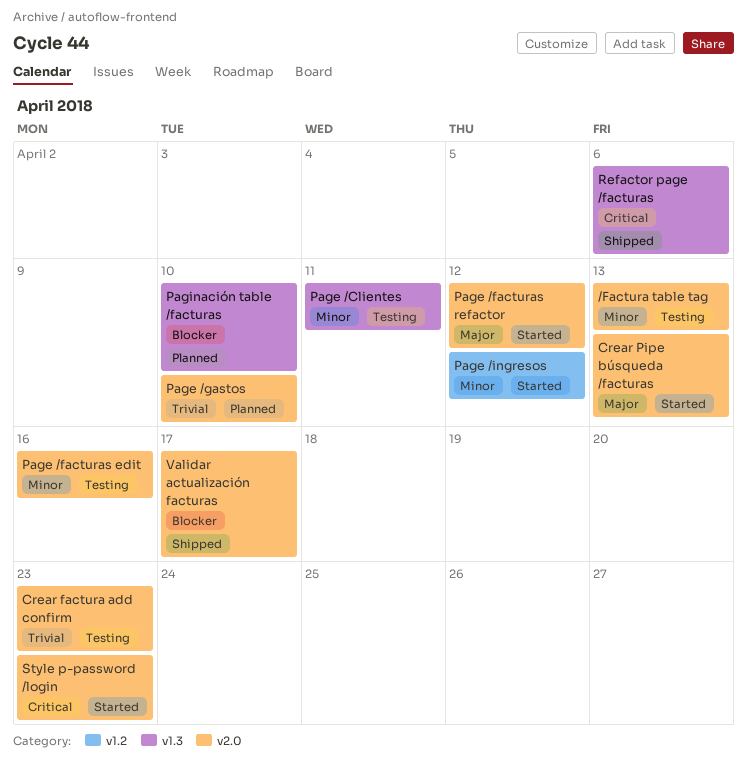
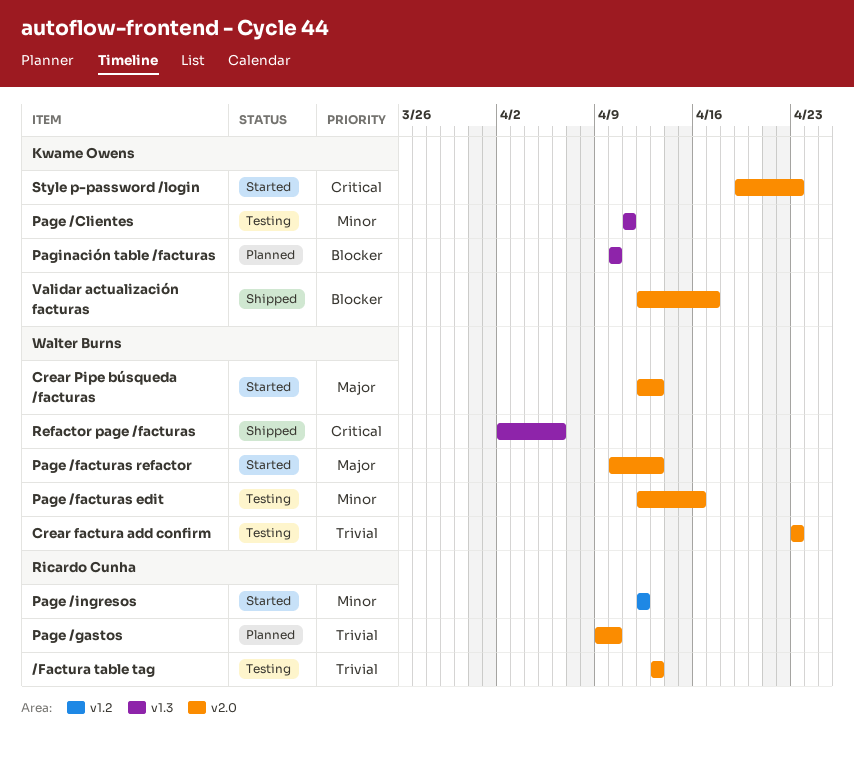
/Factura table tag, priority: Minor -> Trivial
Page /facturas refactor, due: Apr 12 -> Apr 13

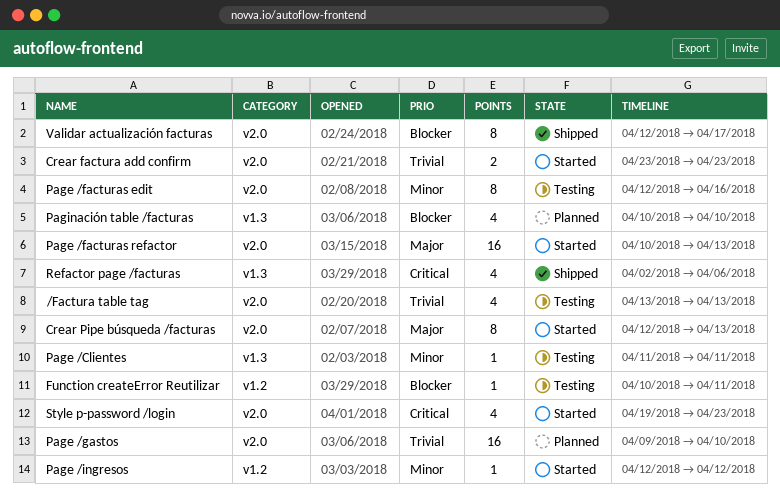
Crear factura add confirm, status: Testing -> Started
Function createError Reutilizar: none -> present

